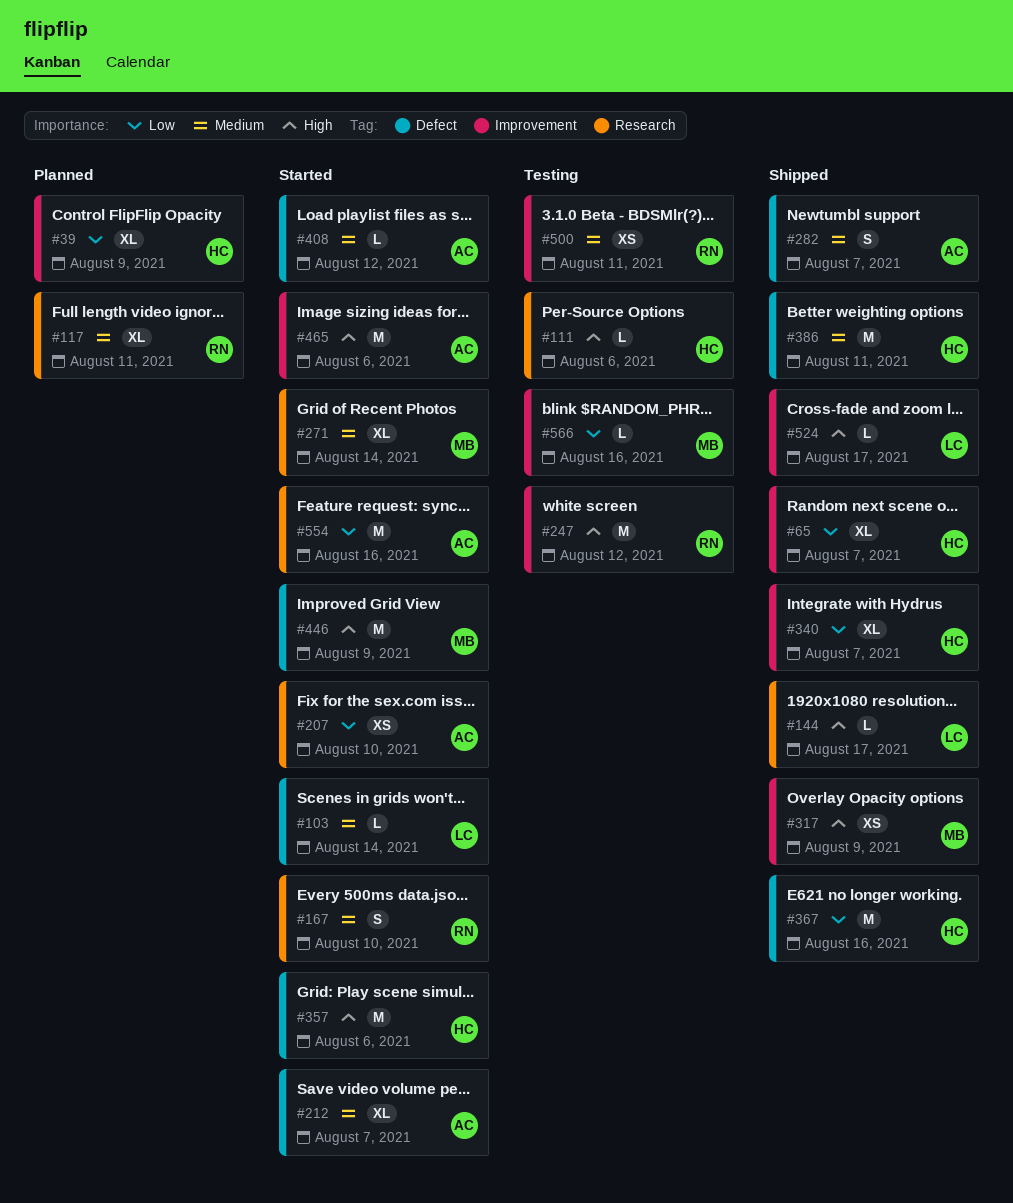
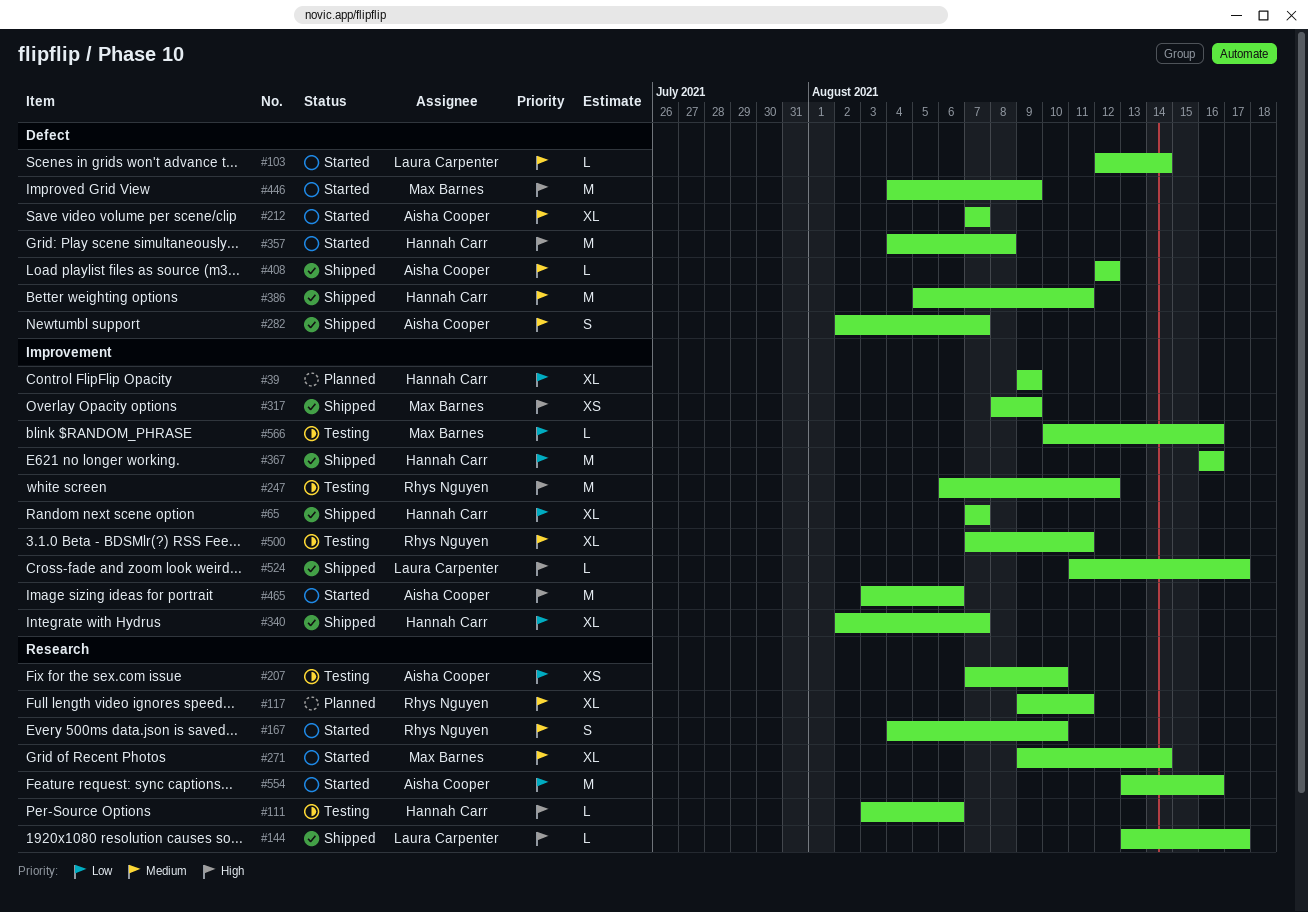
#207, status: Started -> Testing
#357, due: Aug 6 -> Aug 8
#367, label: Defect -> Improvement
#408, status: Started -> Shipped
#500, estimate: XS -> XL

